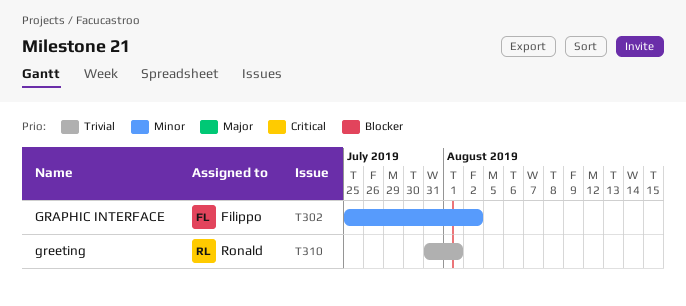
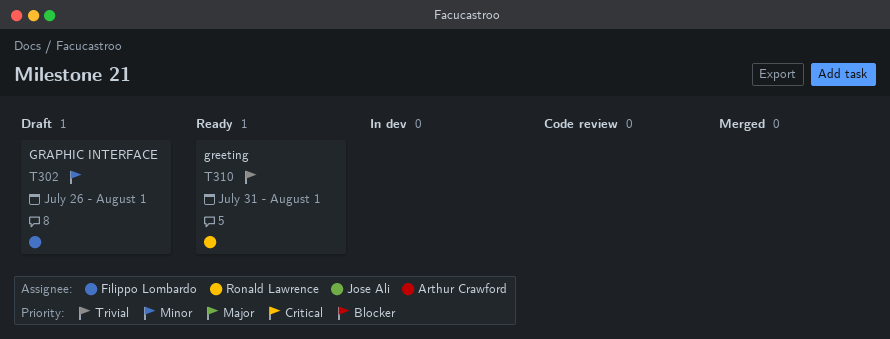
T302, start: Jul 25 -> Jul 26
T302, due: Aug 2 -> Aug 1

